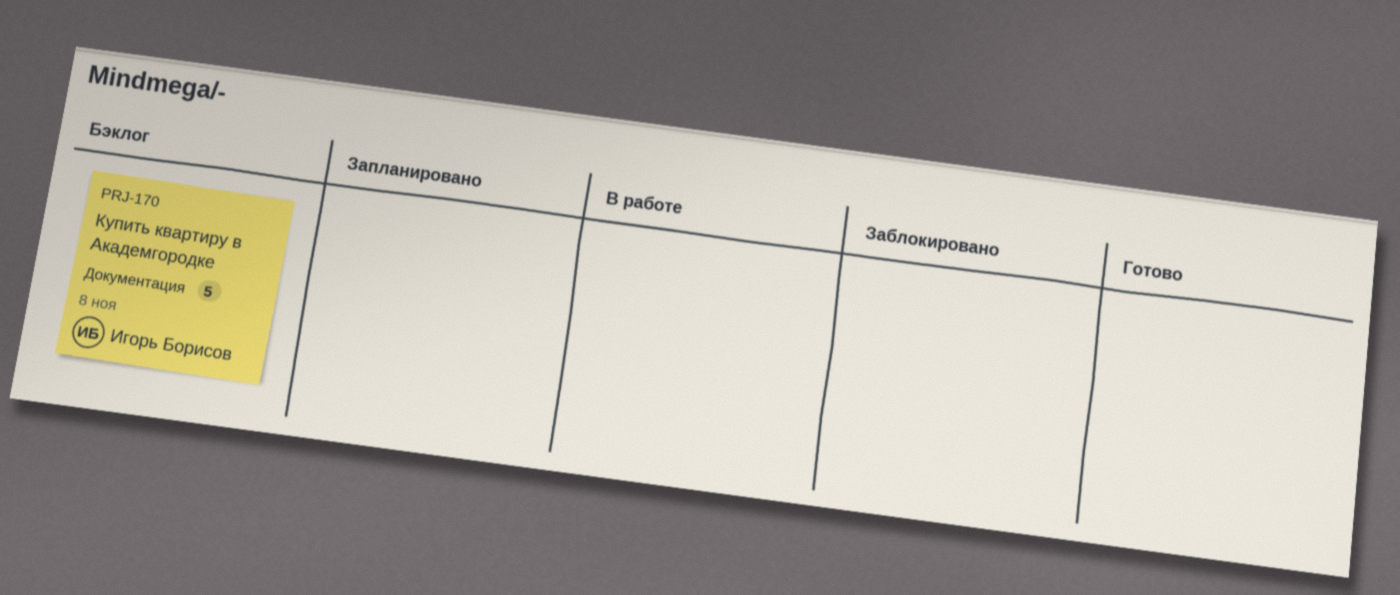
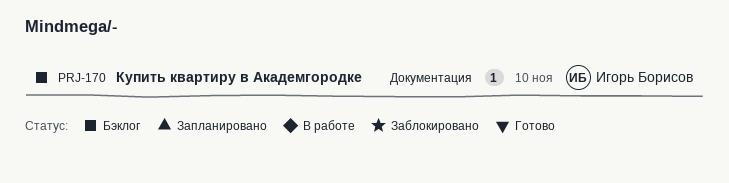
PRJ-170, estimate: 5 -> 1
PRJ-170, due: Nov 8 -> Nov 10

